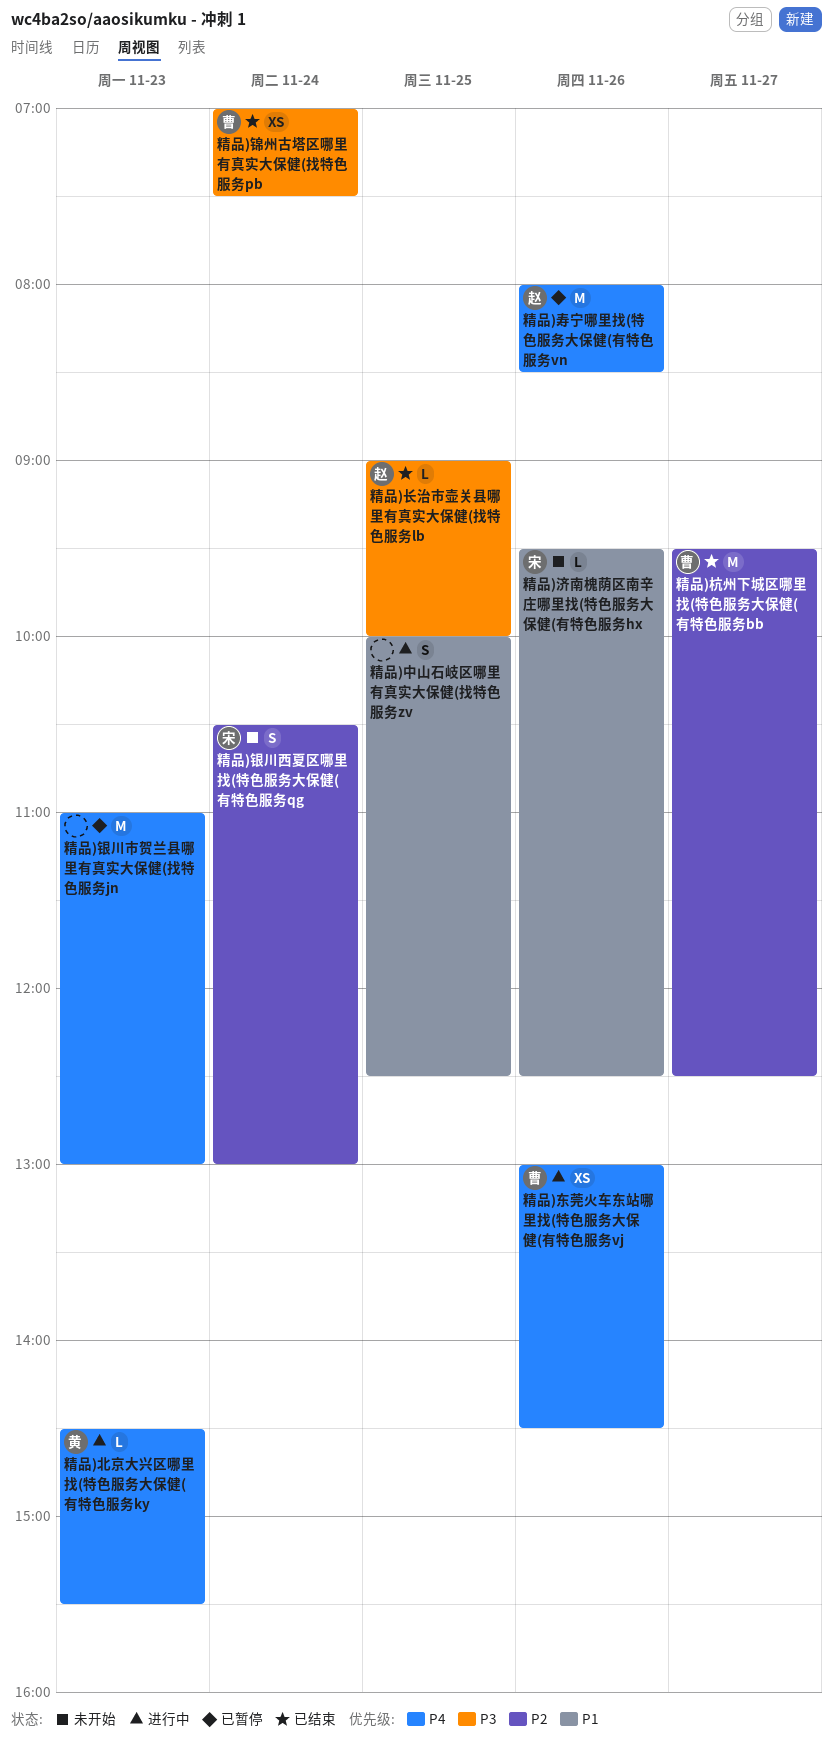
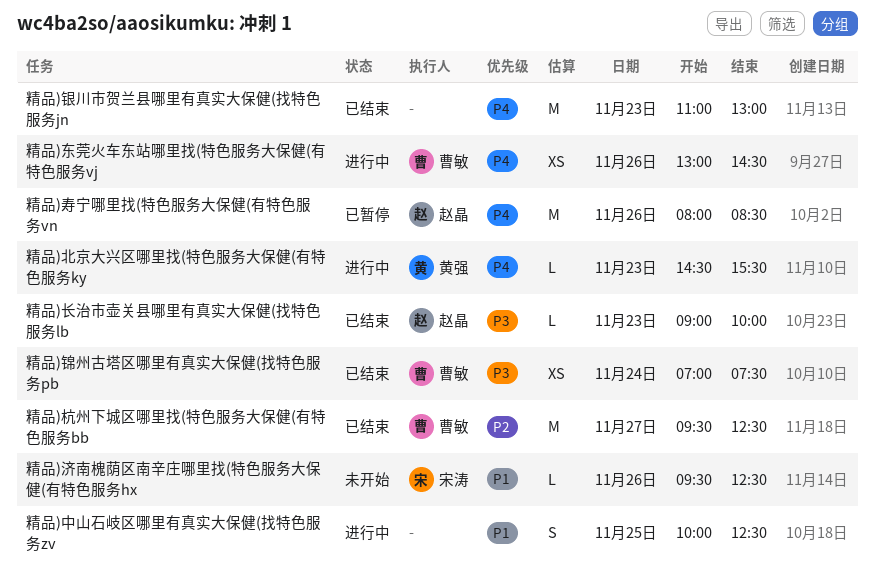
精品)银川市贺兰县哪里有真实大保健(找特色服务jn, status: 已暂停 -> 已结束
精品)银川西夏区哪里找(特色服务大保健(有特色服务qg: present -> none
精品)长治市壶关县哪里有真实大保健(找特色服务lb, day: Nov 25 -> Nov 23

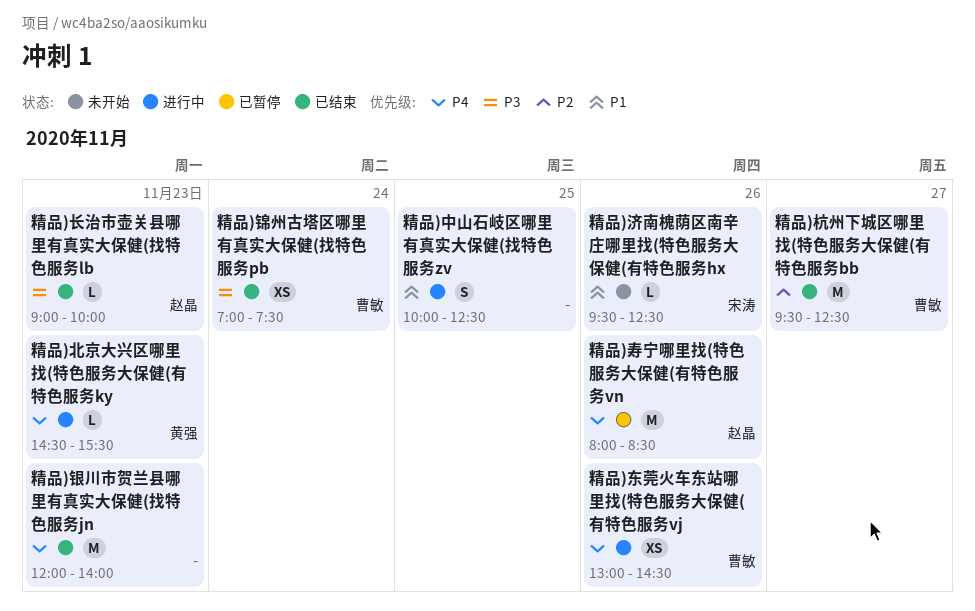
精品)银川市贺兰县哪里有真实大保健(找特色服务jn, begins: 11:00 -> 12:00
精品)银川市贺兰县哪里有真实大保健(找特色服务jn, ends: 13:00 -> 14:00

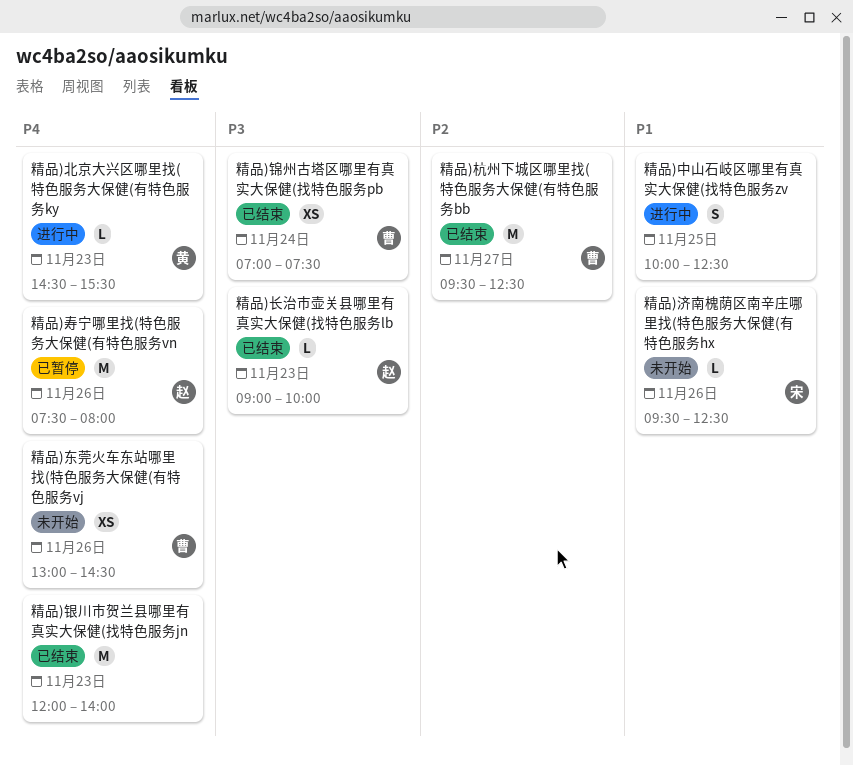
精品)东莞火车东站哪里找(特色服务大保健(有特色服务vj, status: 进行中 -> 未开始
精品)寿宁哪里找(特色服务大保健(有特色服务vn, begins: 08:00 -> 07:30
精品)寿宁哪里找(特色服务大保健(有特色服务vn, ends: 08:30 -> 08:00

